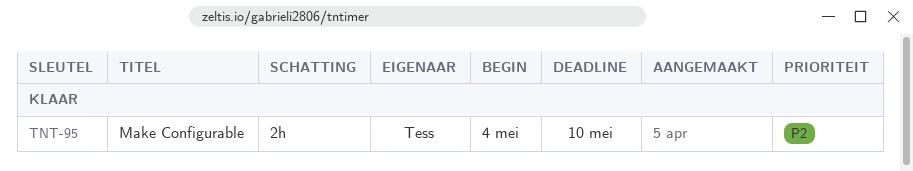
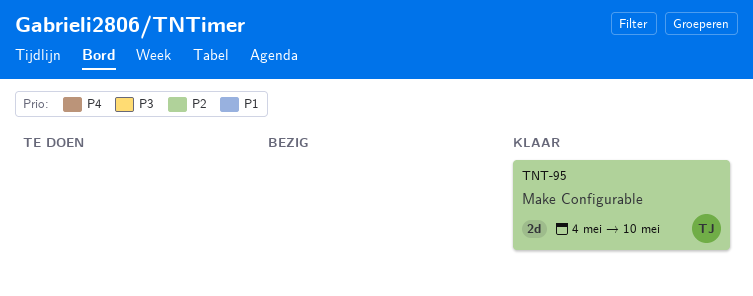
TNT-95, estimate: 2h -> 2d

